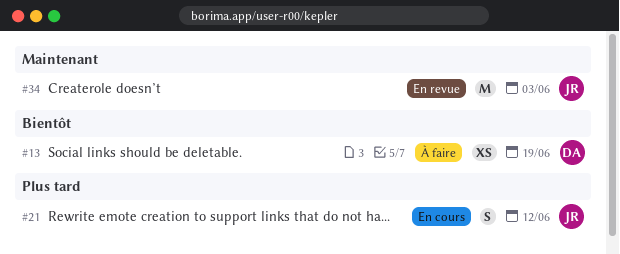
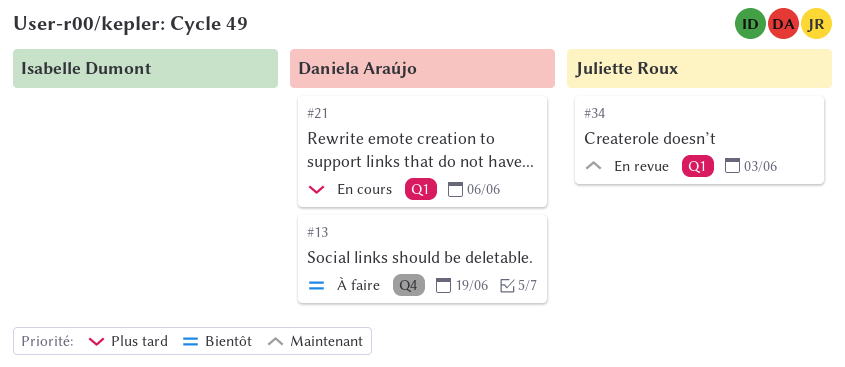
#21, owner: Juliette Roux -> Daniela Araújo
#21, due: Jun 12 -> Jun 6

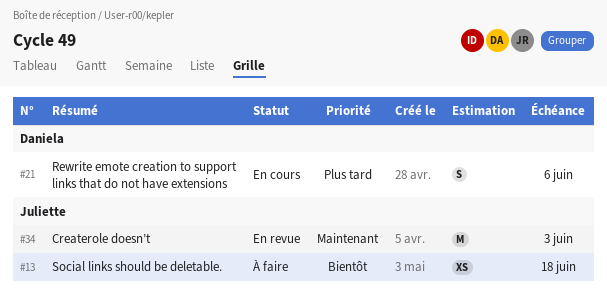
#13, owner: Daniela Araújo -> Juliette Roux
#13, due: Jun 19 -> Jun 18

